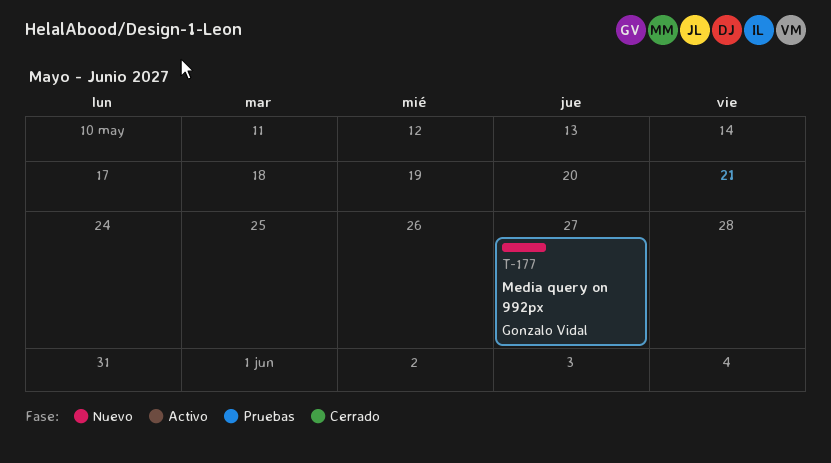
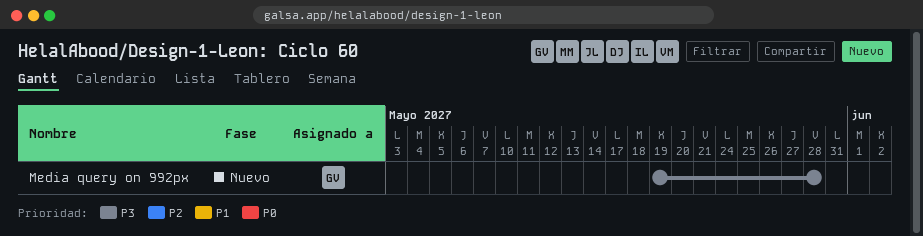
Media query on 992px, due: May 27 -> May 28

